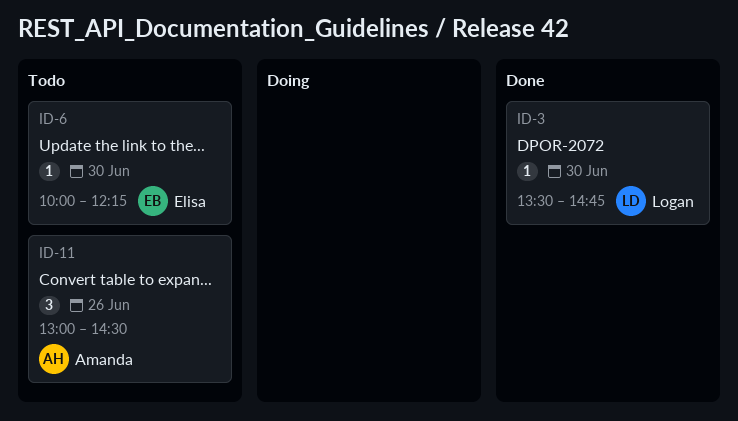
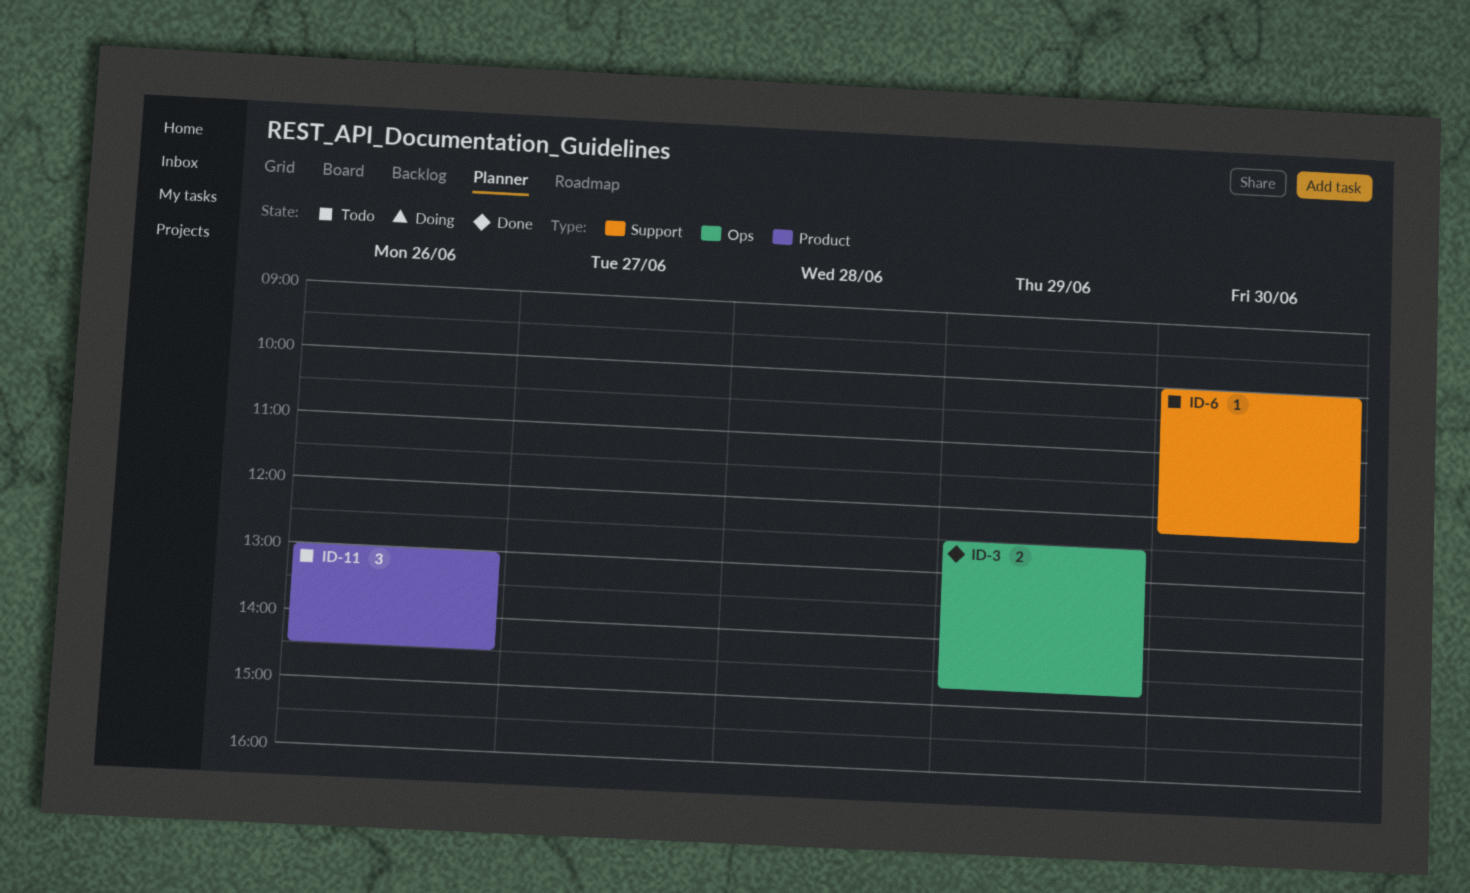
ID-3, estimate: 1 -> 2
ID-3, day: Jun 30 -> Jun 29
ID-3, begins: 13:30 -> 12:30

